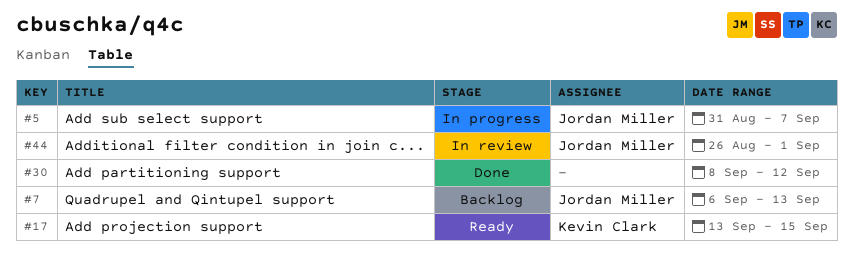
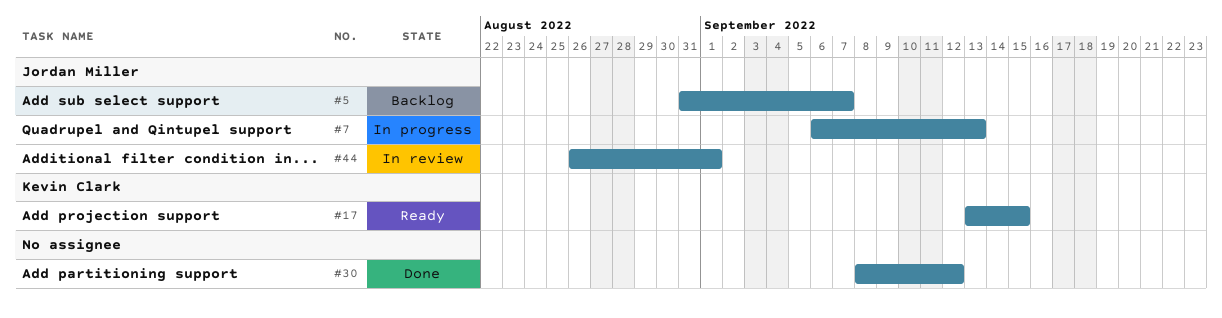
#5, status: In progress -> Backlog
#7, status: Backlog -> In progress

